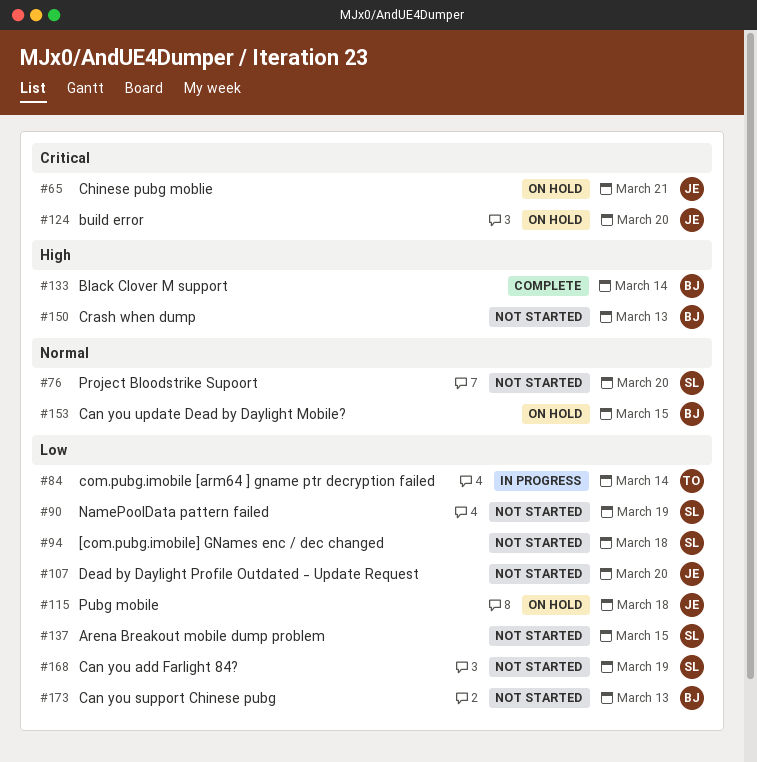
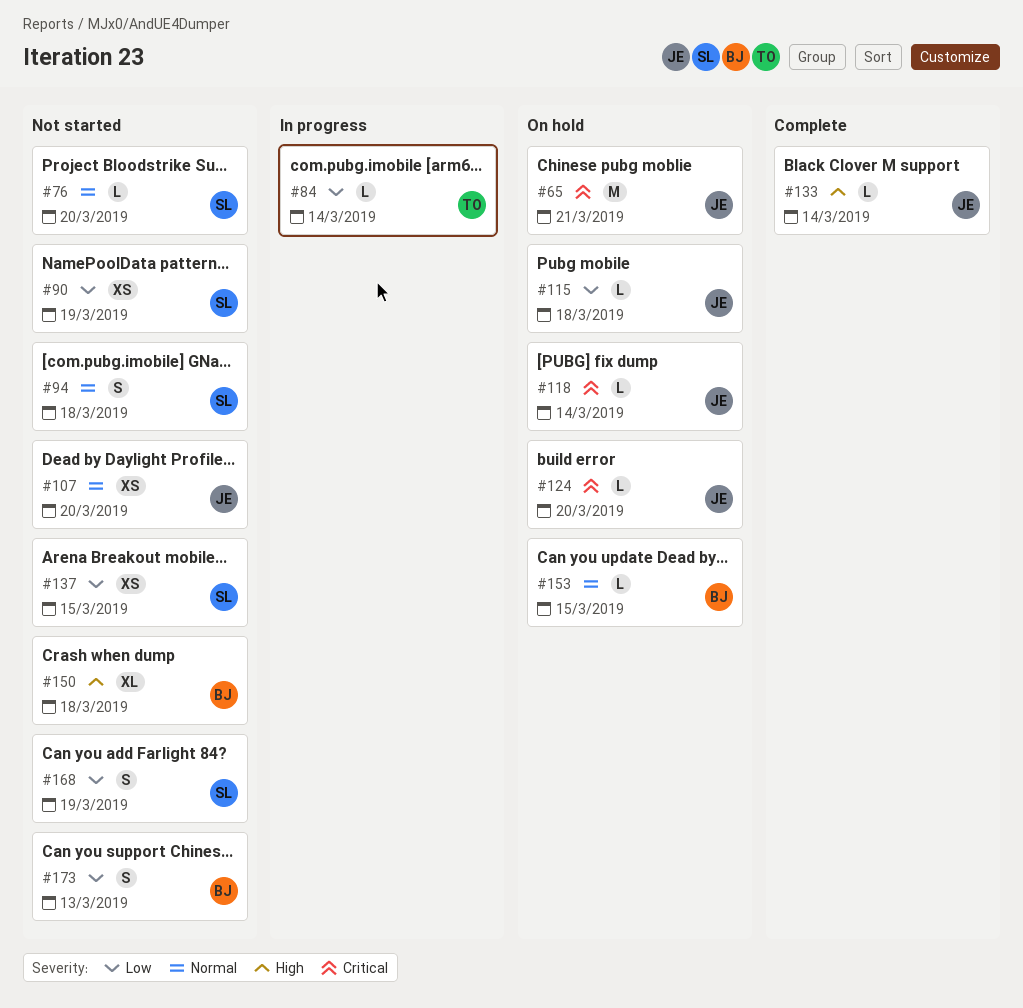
#94, priority: Low -> Normal
#107, priority: Low -> Normal
#118: none -> present
#133, owner: BJ -> JE
#150, due: Mar 13 -> Mar 18

